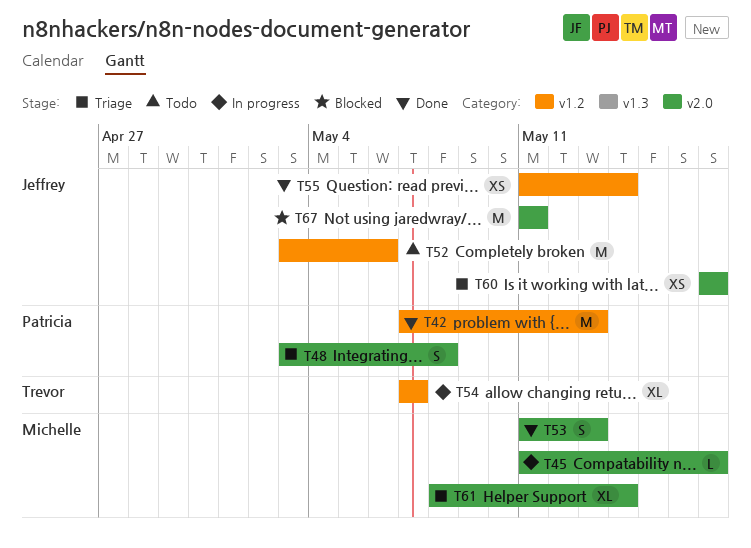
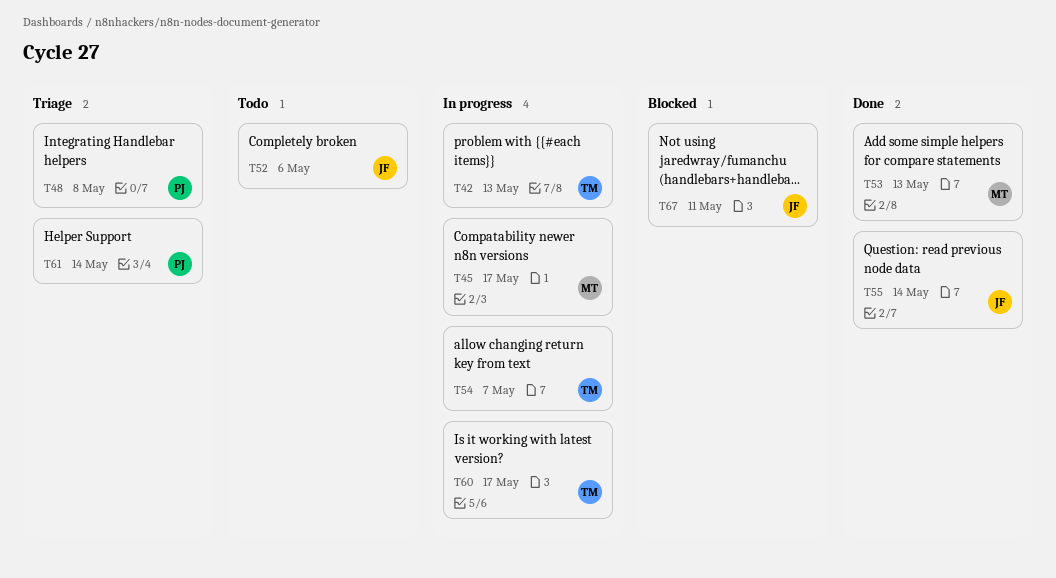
T42, status: Done -> In progress
T42, owner: Patricia -> Trevor
T60, status: Triage -> In progress
T60, owner: Jeffrey -> Trevor
T61, owner: Michelle -> Patricia

